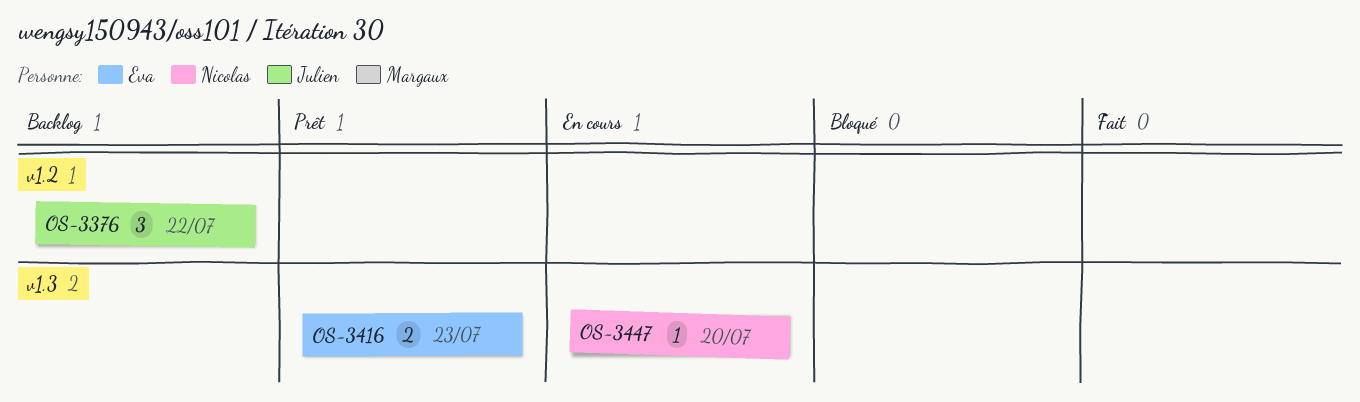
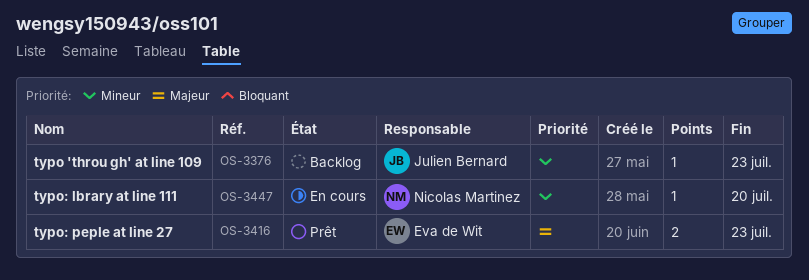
OS-3376, estimate: 3 -> 1
OS-3376, due: Jul 22 -> Jul 23

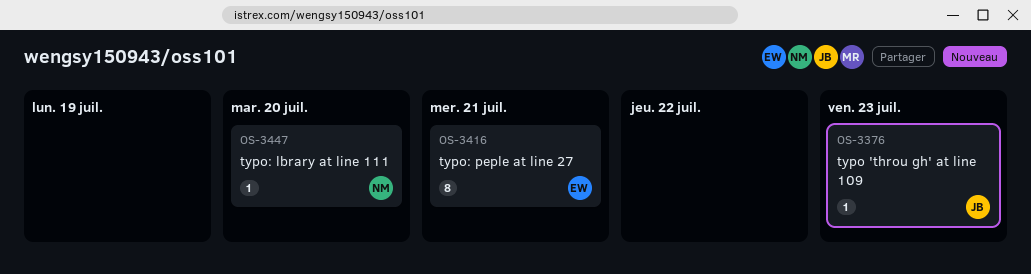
OS-3416, estimate: 2 -> 8
OS-3416, due: Jul 23 -> Jul 21

